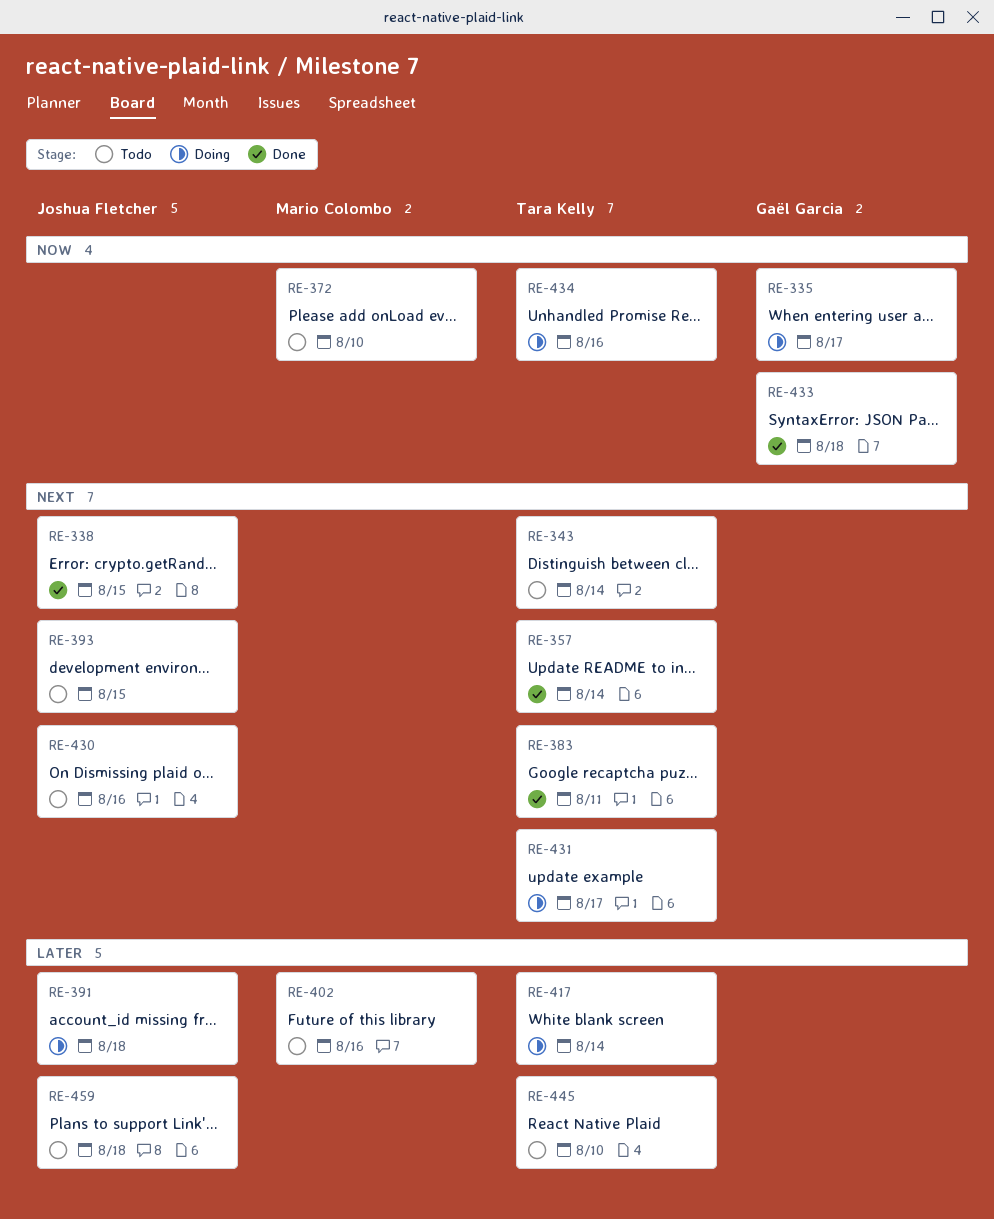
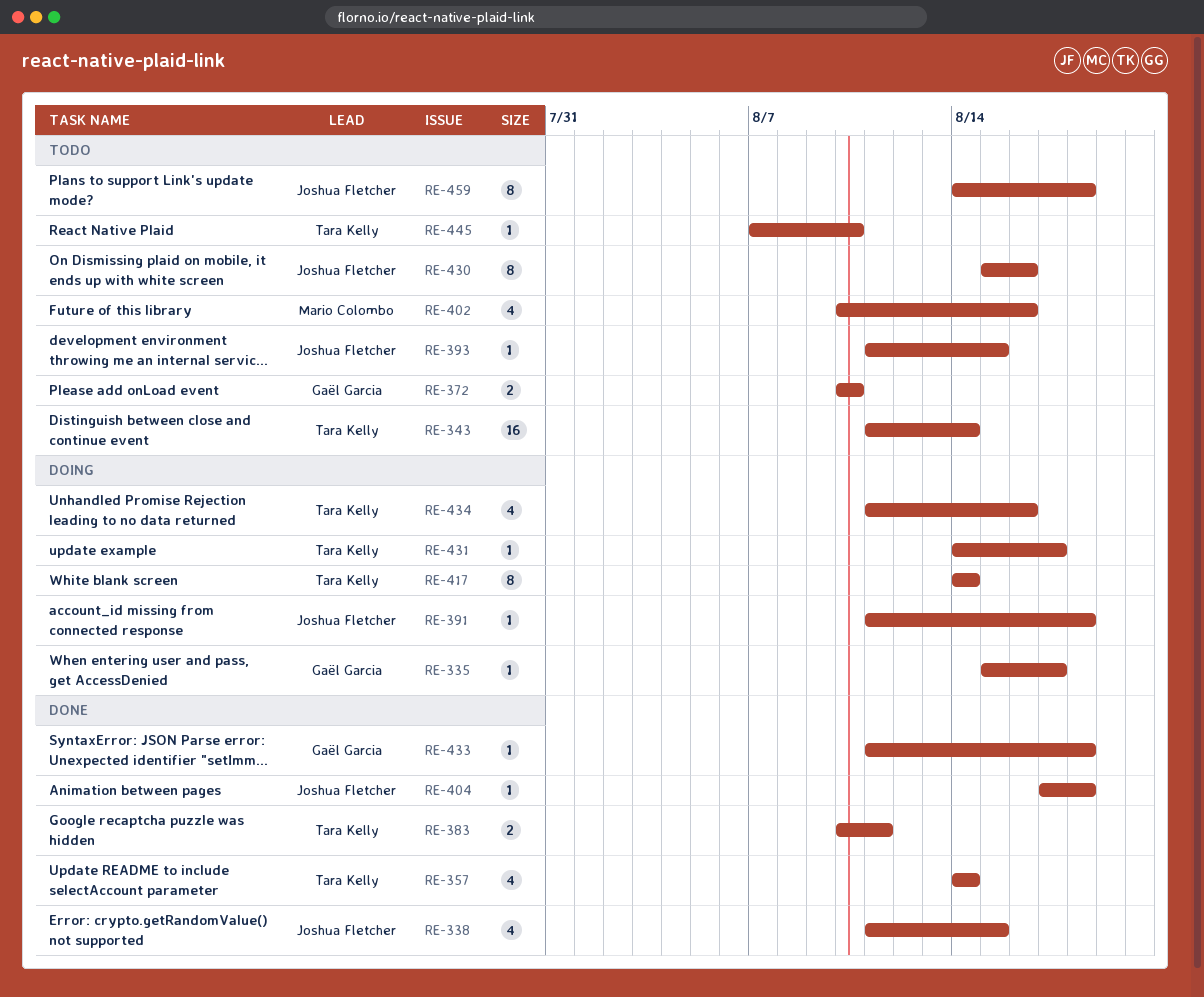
RE-372, owner: Mario Colombo -> Gaël Garcia
RE-404: none -> present

